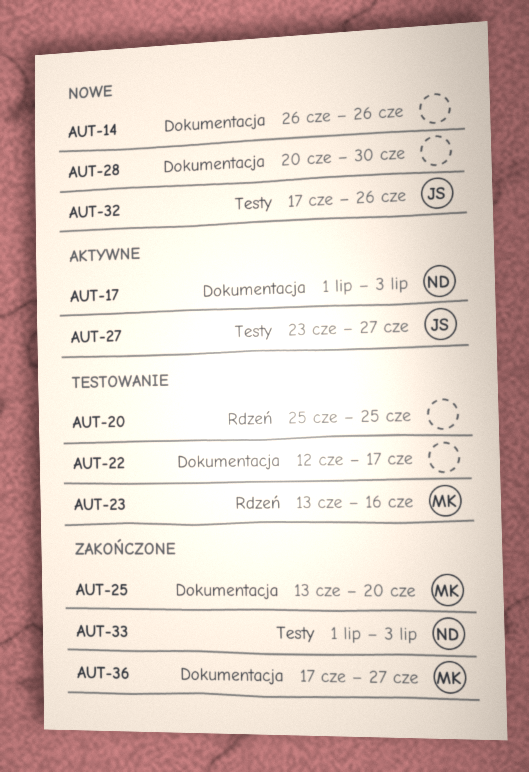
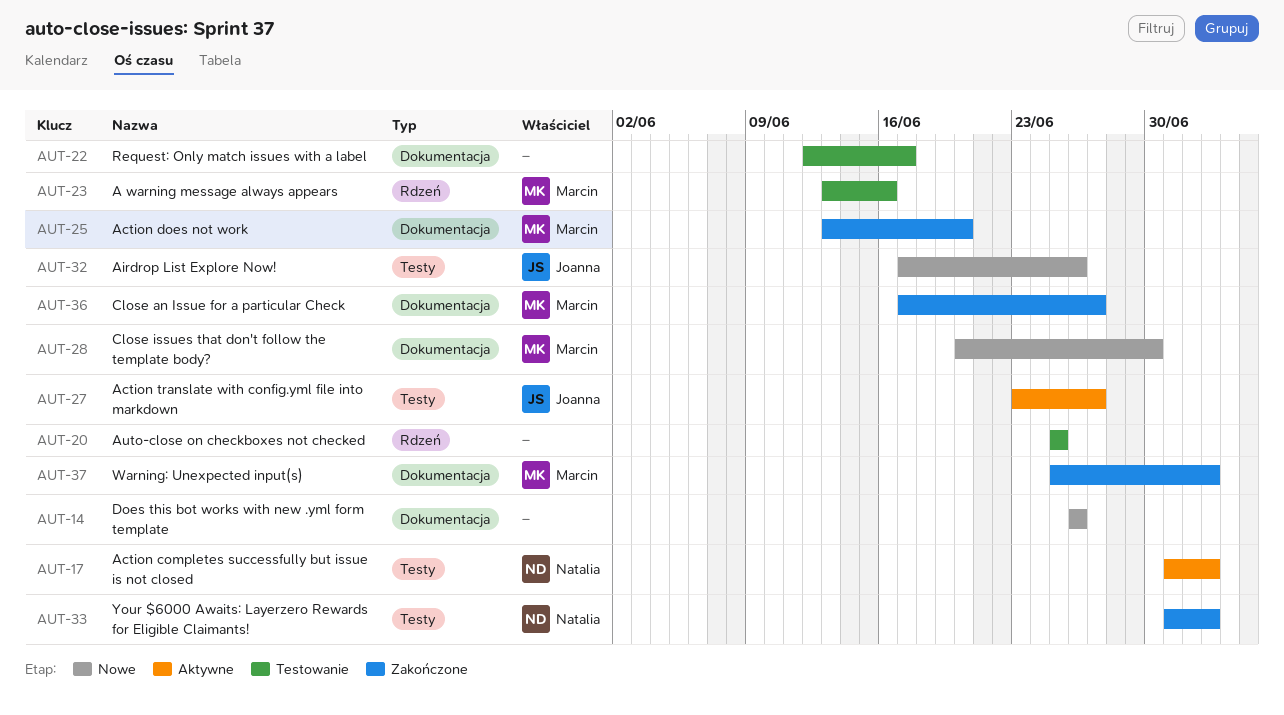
AUT-17, label: Dokumentacja -> Testy
AUT-28, owner: none -> Marcin
AUT-37: none -> present

